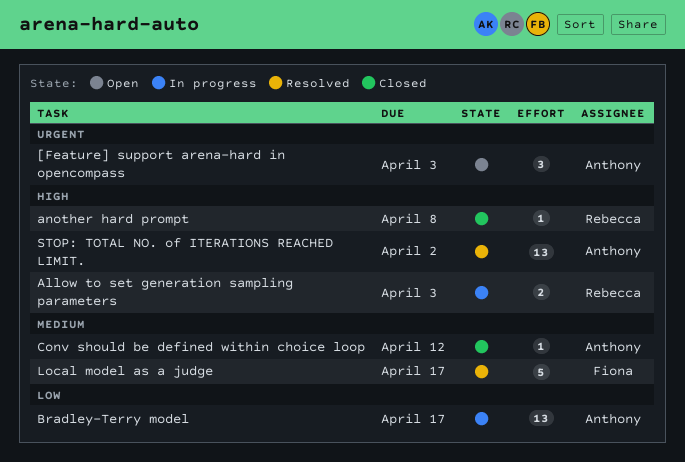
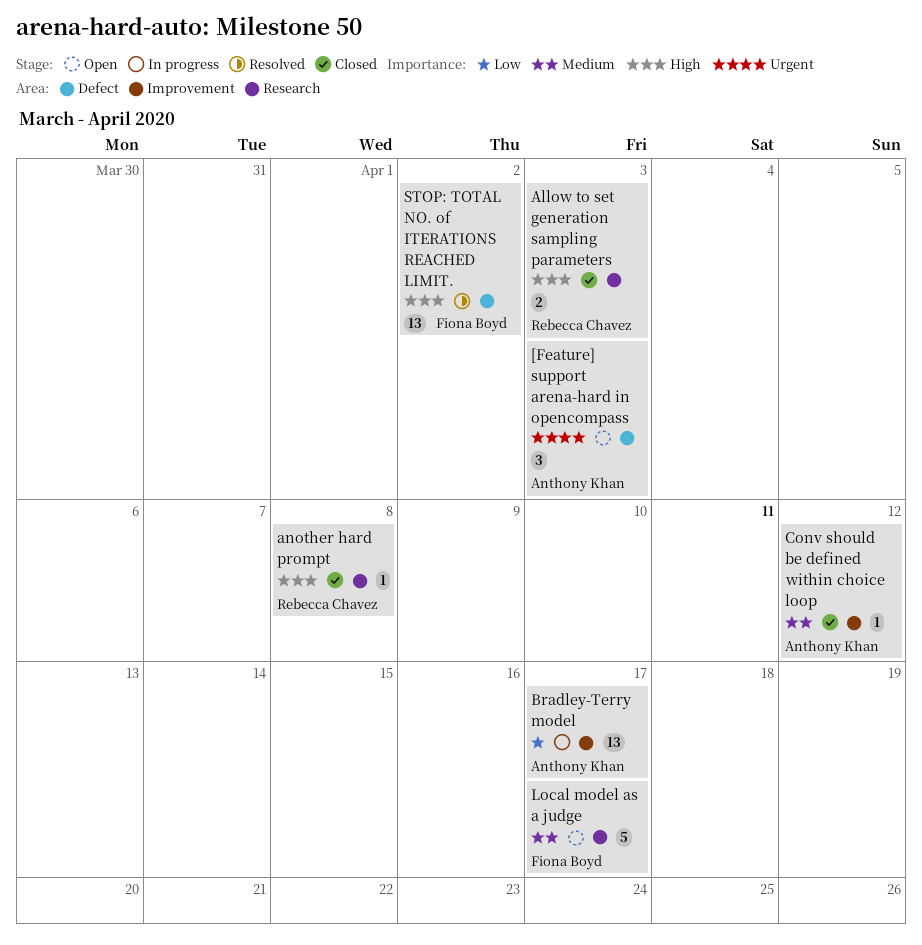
Allow to set generation sampling parameters, status: In progress -> Closed
Local model as a judge, status: Resolved -> Open
STOP: TOTAL NO. of ITERATIONS REACHED LIMIT., owner: Anthony Khan -> Fiona Boyd

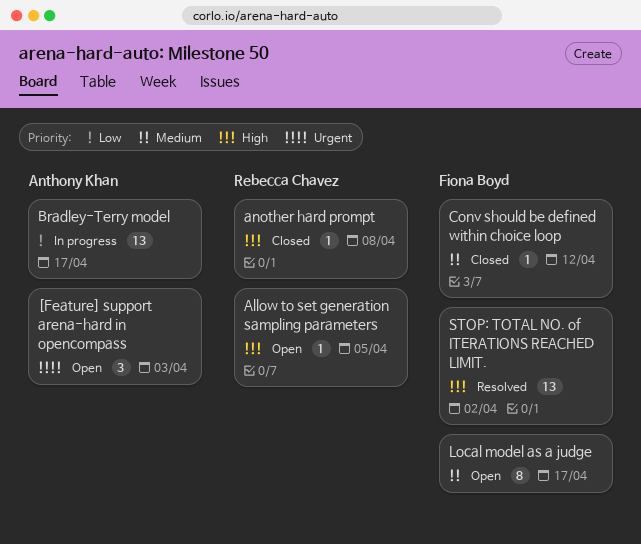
Allow to set generation sampling parameters, status: Closed -> Open
Allow to set generation sampling parameters, estimate: 2 -> 1
Allow to set generation sampling parameters, due: Apr 3 -> Apr 5
Conv should be defined within choice loop, owner: Anthony Khan -> Fiona Boyd
Local model as a judge, estimate: 5 -> 8

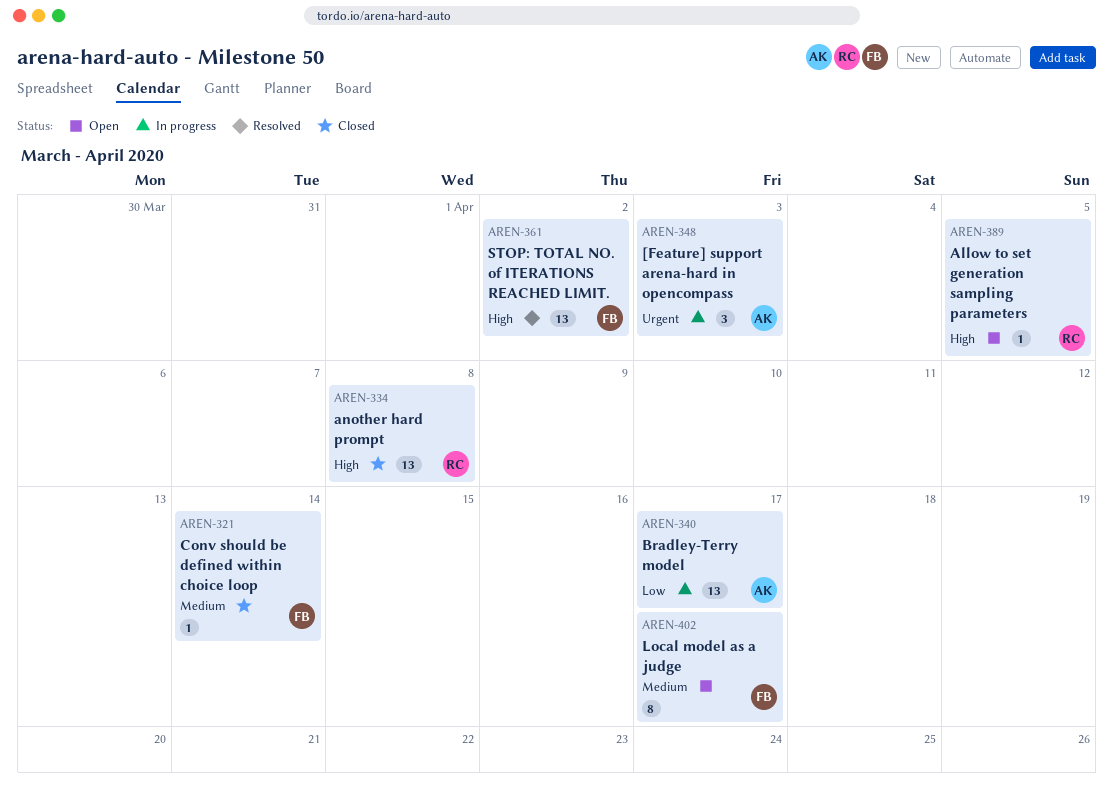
[Feature] support arena-hard in opencompass, status: Open -> In progress
another hard prompt, estimate: 1 -> 13
Conv should be defined within choice loop, due: Apr 12 -> Apr 14

